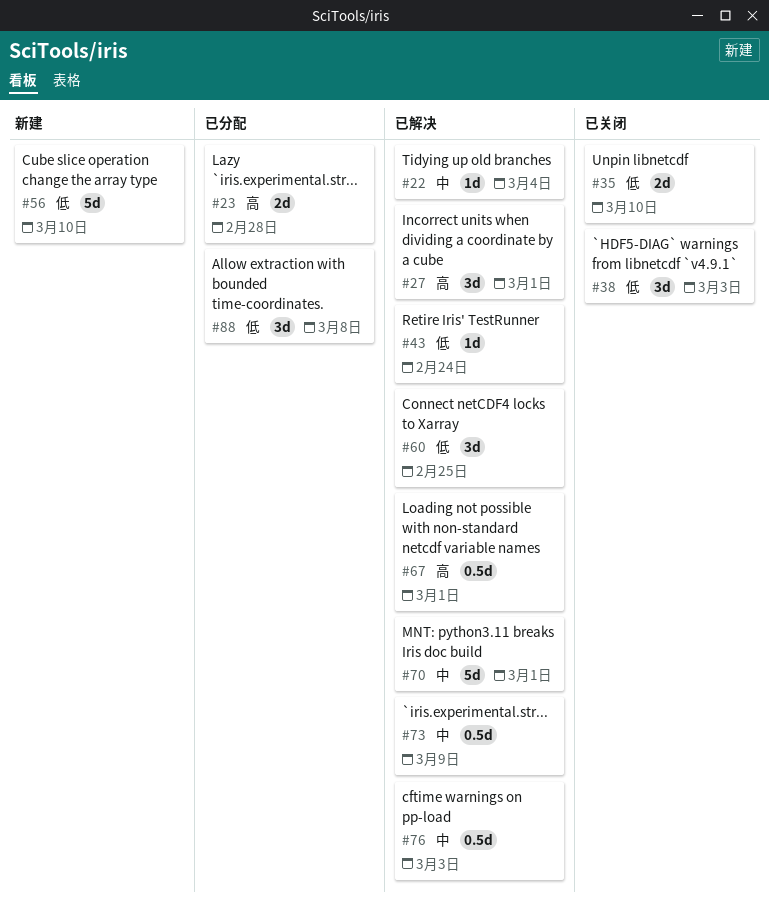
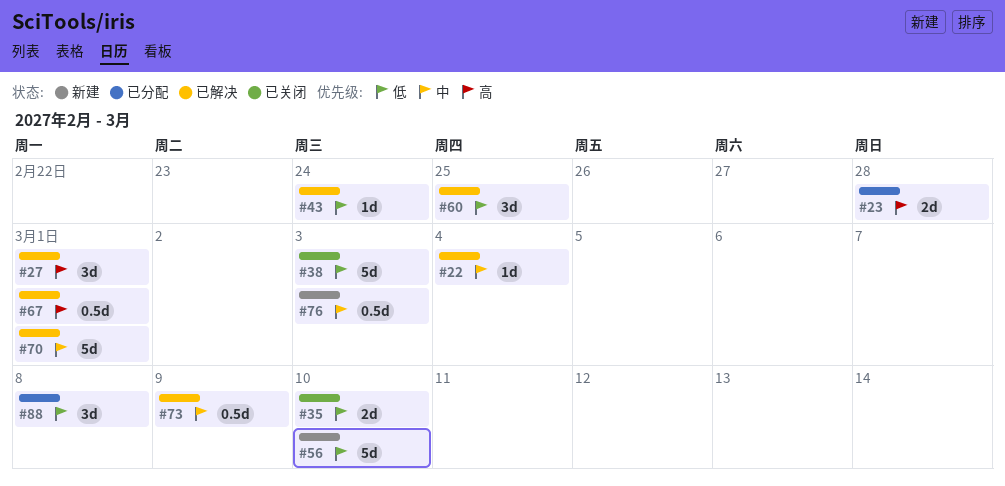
#38, estimate: 3d -> 5d
#76, status: 已解决 -> 新建

